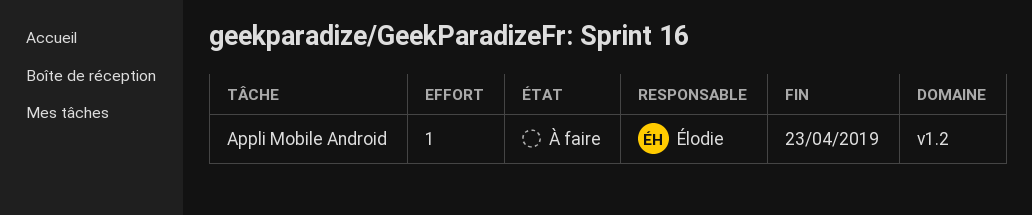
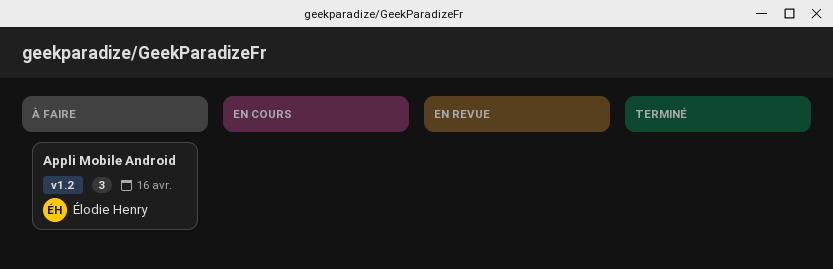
Appli Mobile Android, estimate: 1 -> 3
Appli Mobile Android, due: Apr 23 -> Apr 16

